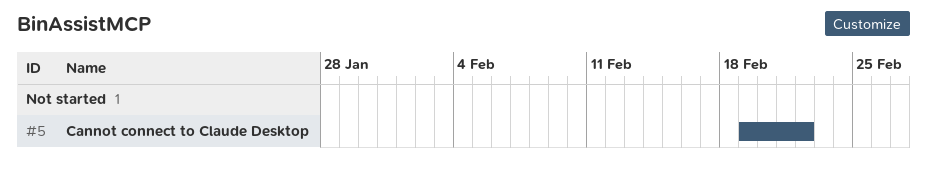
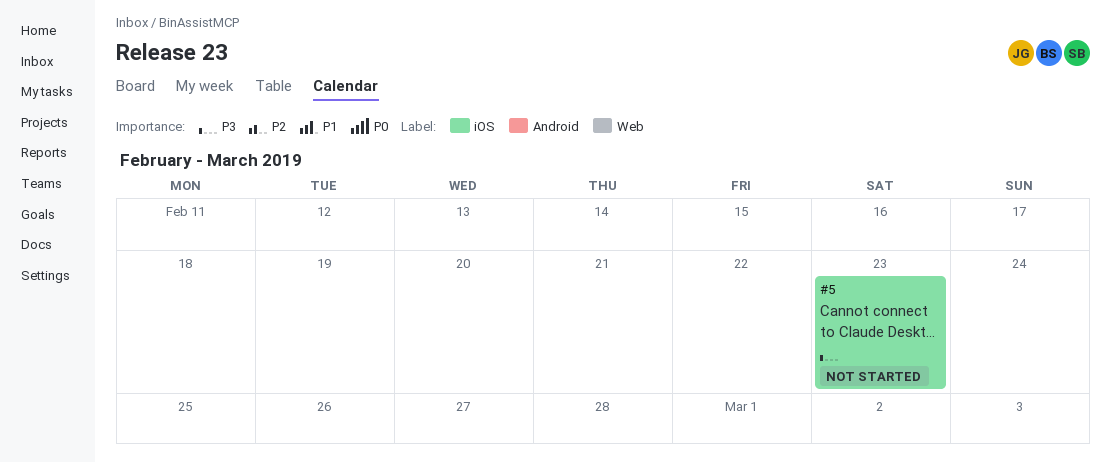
#5, due: Feb 22 -> Feb 23

